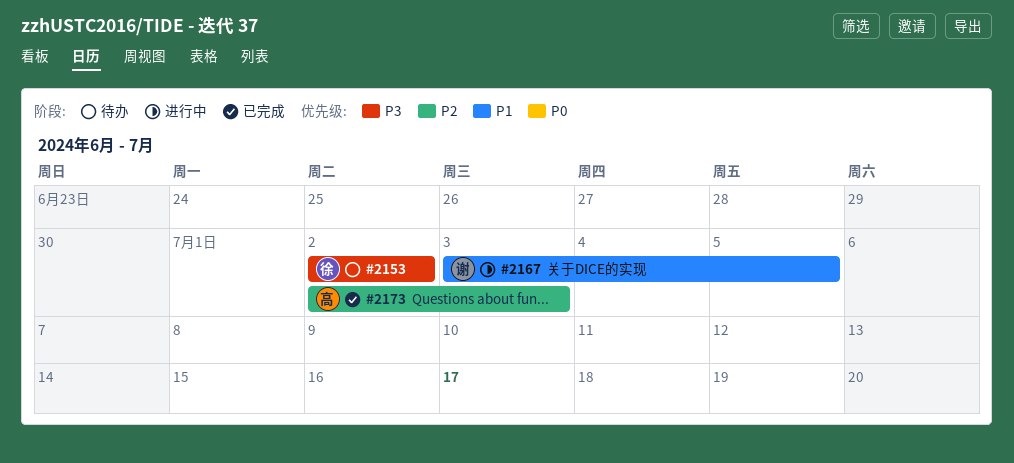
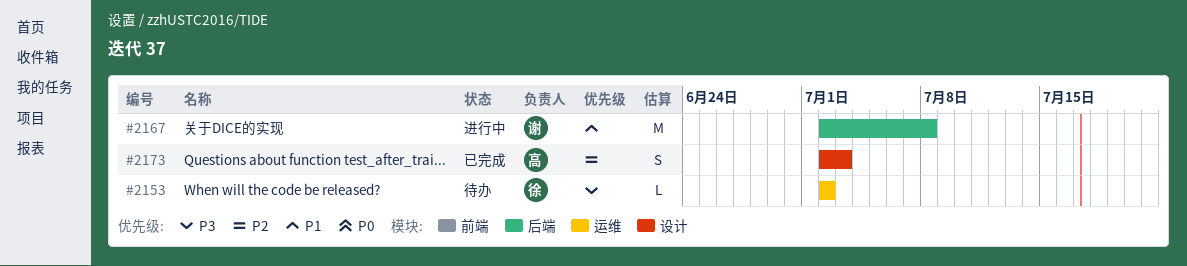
#2167, start: Jul 3 -> Jul 2
#2167, due: Jul 5 -> Jul 8

